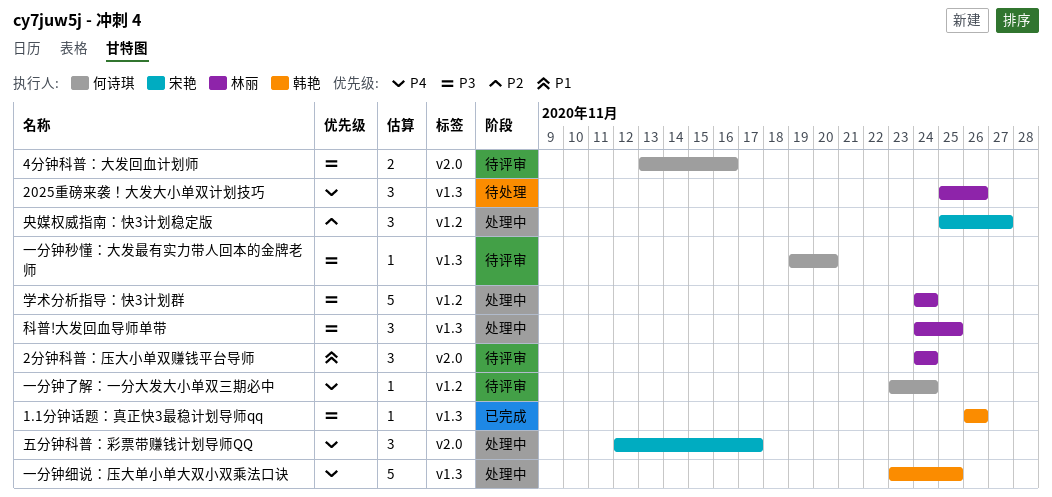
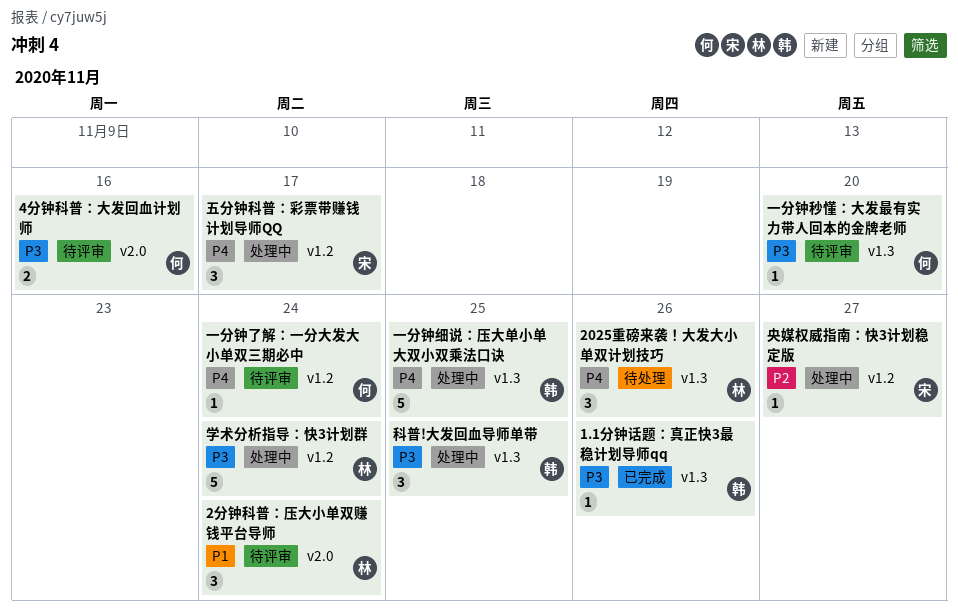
五分钟科普：彩票带赚钱计划导师QQ, label: v2.0 -> v1.2
央媒权威指南：快3计划稳定版, estimate: 3 -> 1
科普!大发回血导师单带, owner: 林丽 -> 韩艳

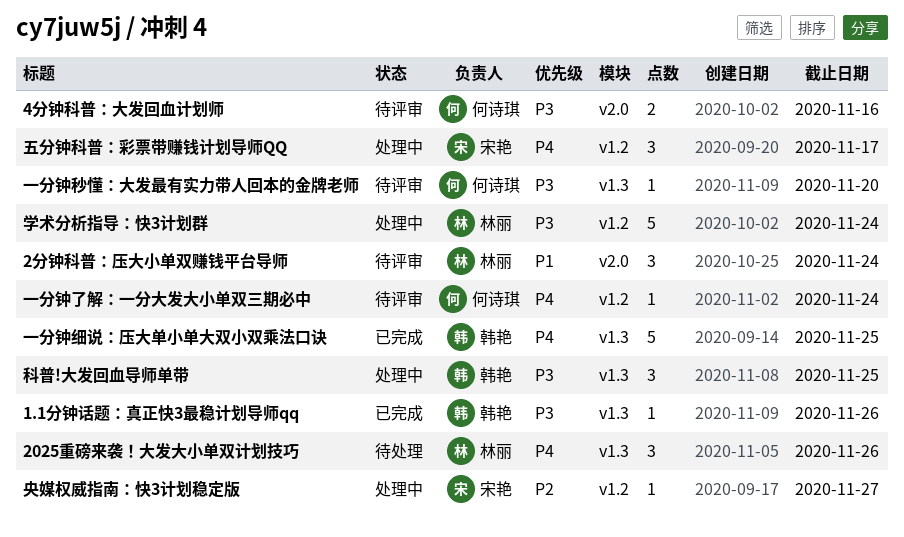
一分钟细说：压大单小单大双小双乘法口诀, status: 处理中 -> 已完成

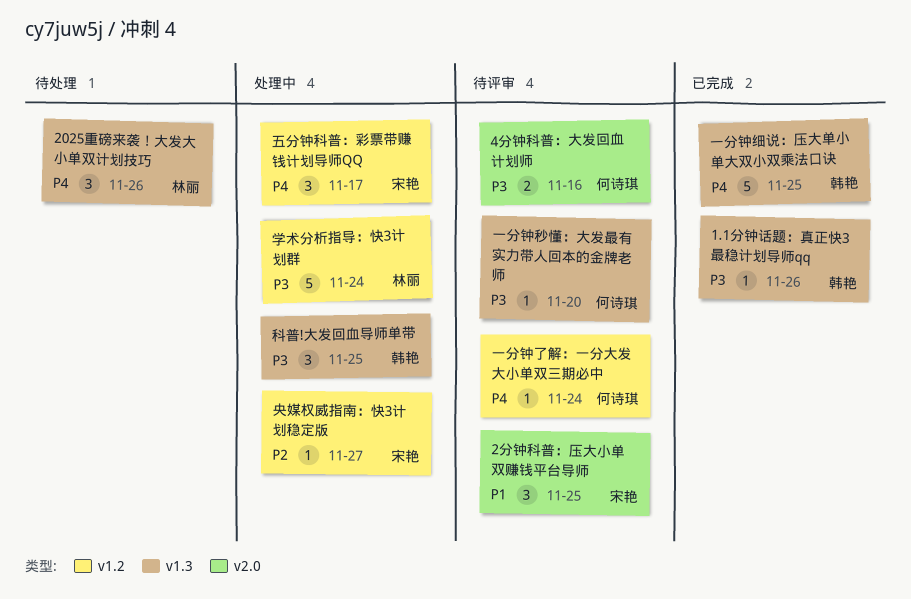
2分钟科普：压大小单双赚钱平台导师, owner: 林丽 -> 宋艳
2分钟科普：压大小单双赚钱平台导师, due: Nov 24 -> Nov 25

